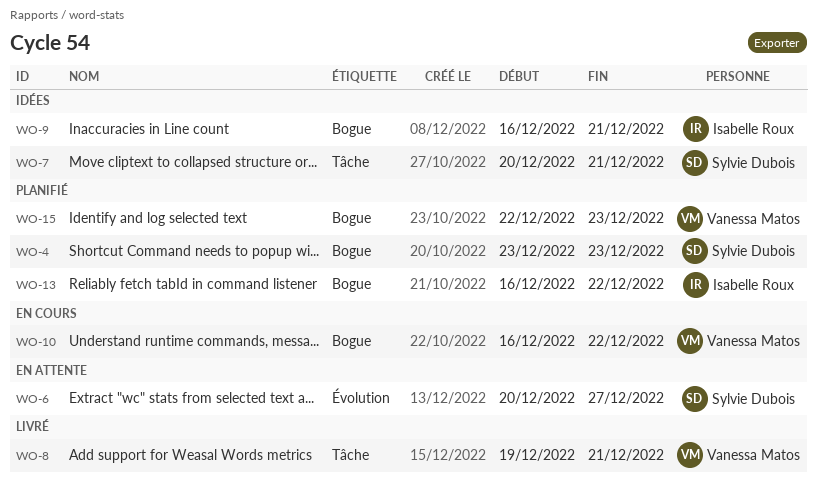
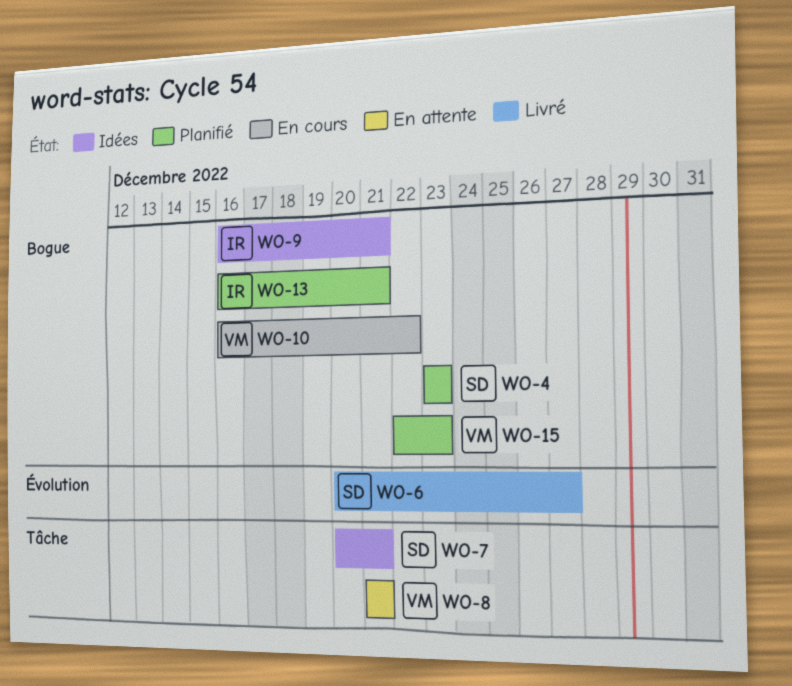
WO-6, status: En attente -> Livré
WO-8, status: Livré -> En attente
WO-8, start: Dec 19 -> Dec 21
WO-13, due: Dec 22 -> Dec 21

